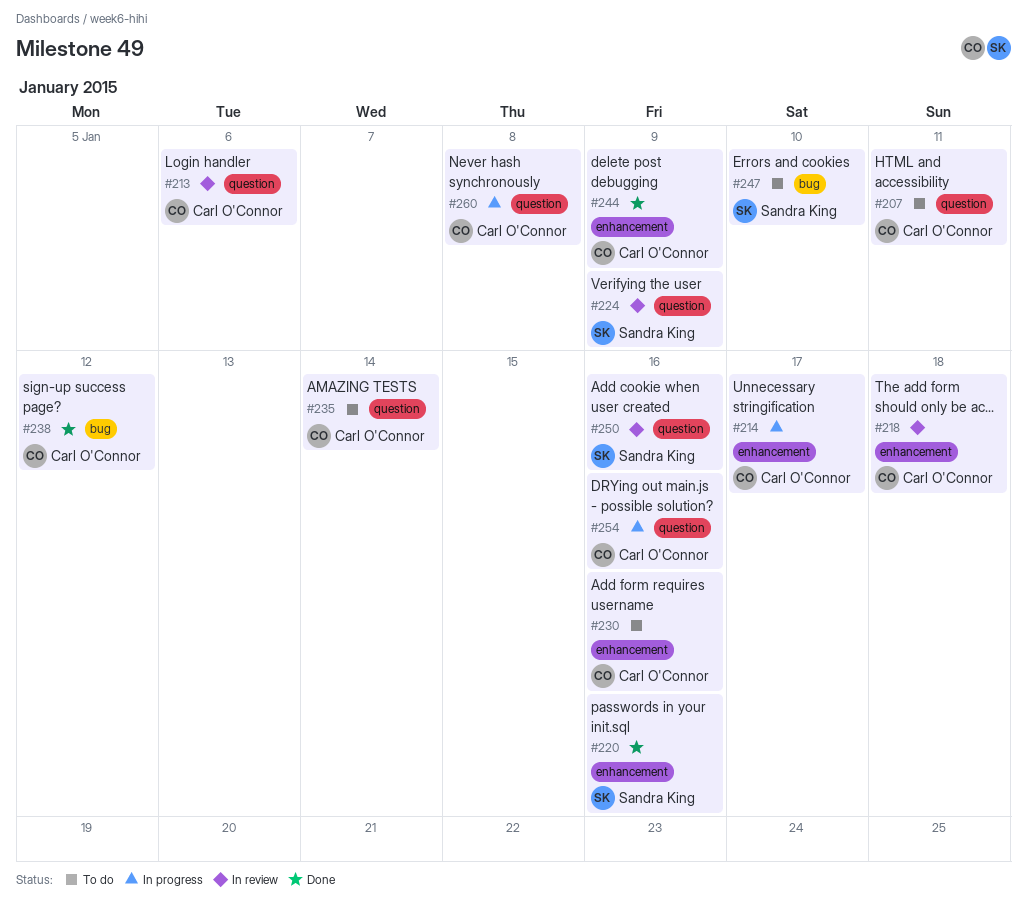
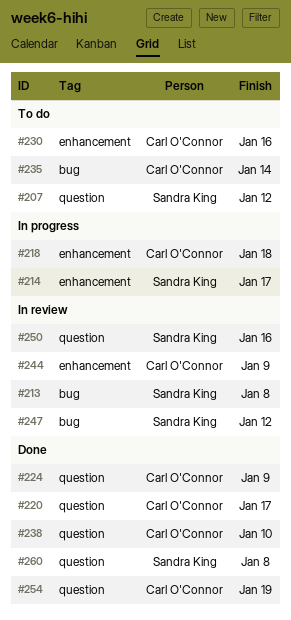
#207, owner: Carl O'Connor -> Sandra King
#207, due: Jan 11 -> Jan 12
#213, owner: Carl O'Connor -> Sandra King
#213, label: question -> bug
#213, due: Jan 6 -> Jan 8
#214, owner: Carl O'Connor -> Sandra King
#218, status: In review -> In progress
#220, owner: Sandra King -> Carl O'Connor
#220, label: enhancement -> question
#220, due: Jan 16 -> Jan 17
#224, status: In review -> Done
#224, owner: Sandra King -> Carl O'Connor
#235, label: question -> bug
#238, label: bug -> question
#238, due: Jan 12 -> Jan 10
#244, status: Done -> In review
#247, status: To do -> In review
#247, due: Jan 10 -> Jan 12
#254, status: In progress -> Done
#254, due: Jan 16 -> Jan 19
#260, status: In progress -> Done
#260, owner: Carl O'Connor -> Sandra King

